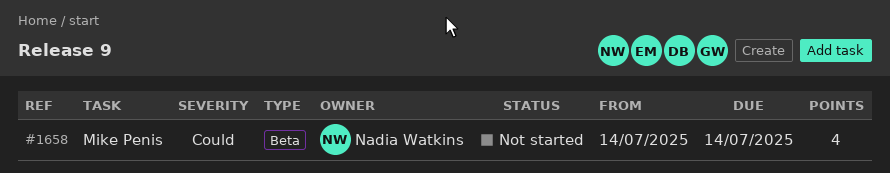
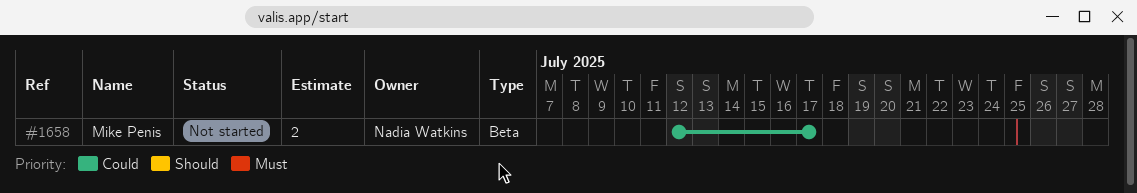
#1658, estimate: 4 -> 2
#1658, start: Jul 14 -> Jul 12
#1658, due: Jul 14 -> Jul 17

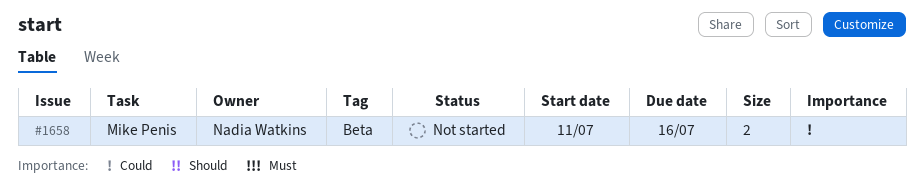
#1658, start: Jul 12 -> Jul 11
#1658, due: Jul 17 -> Jul 16

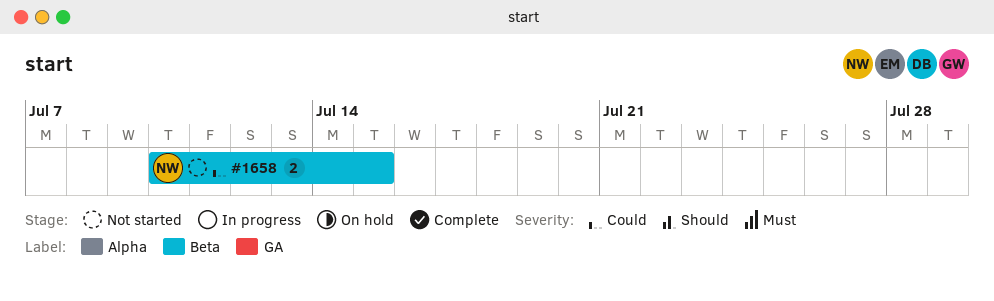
#1658, start: Jul 11 -> Jul 10
#1658, due: Jul 16 -> Jul 15

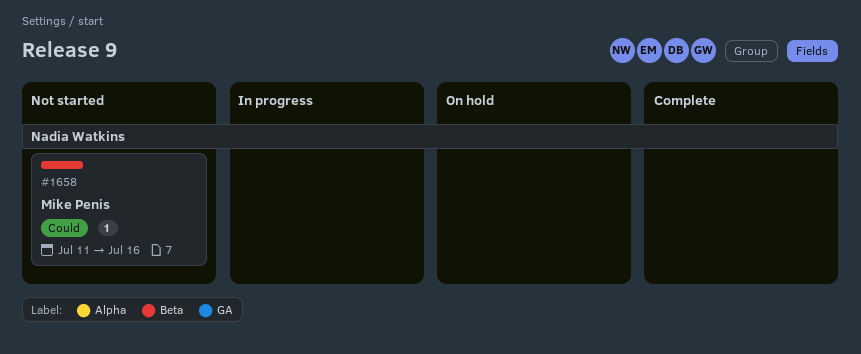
#1658, estimate: 2 -> 1
#1658, start: Jul 10 -> Jul 11
#1658, due: Jul 15 -> Jul 16

